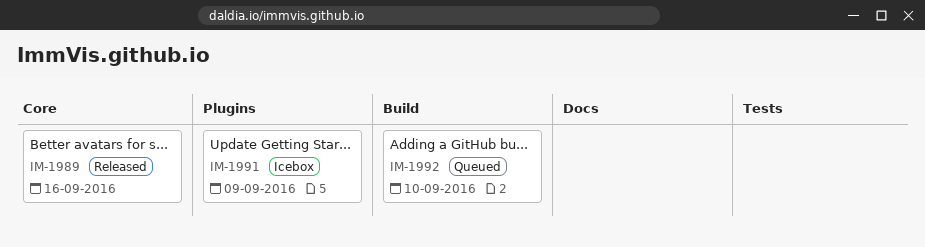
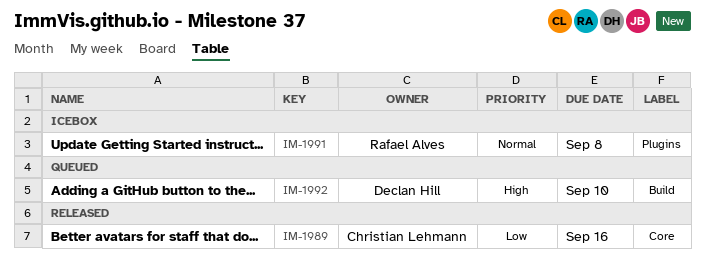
IM-1991, due: Sep 9 -> Sep 8

